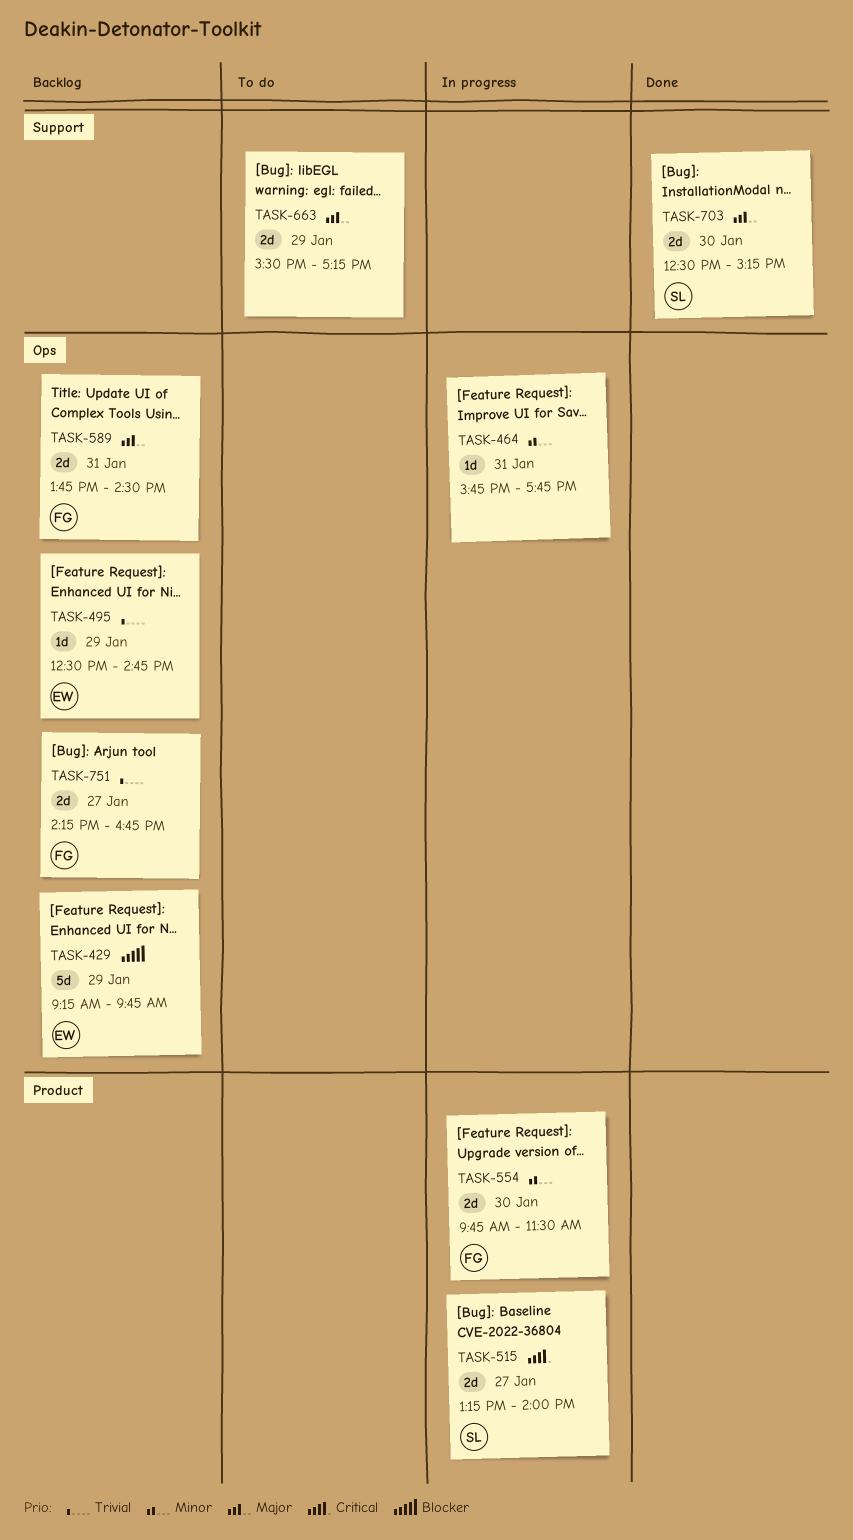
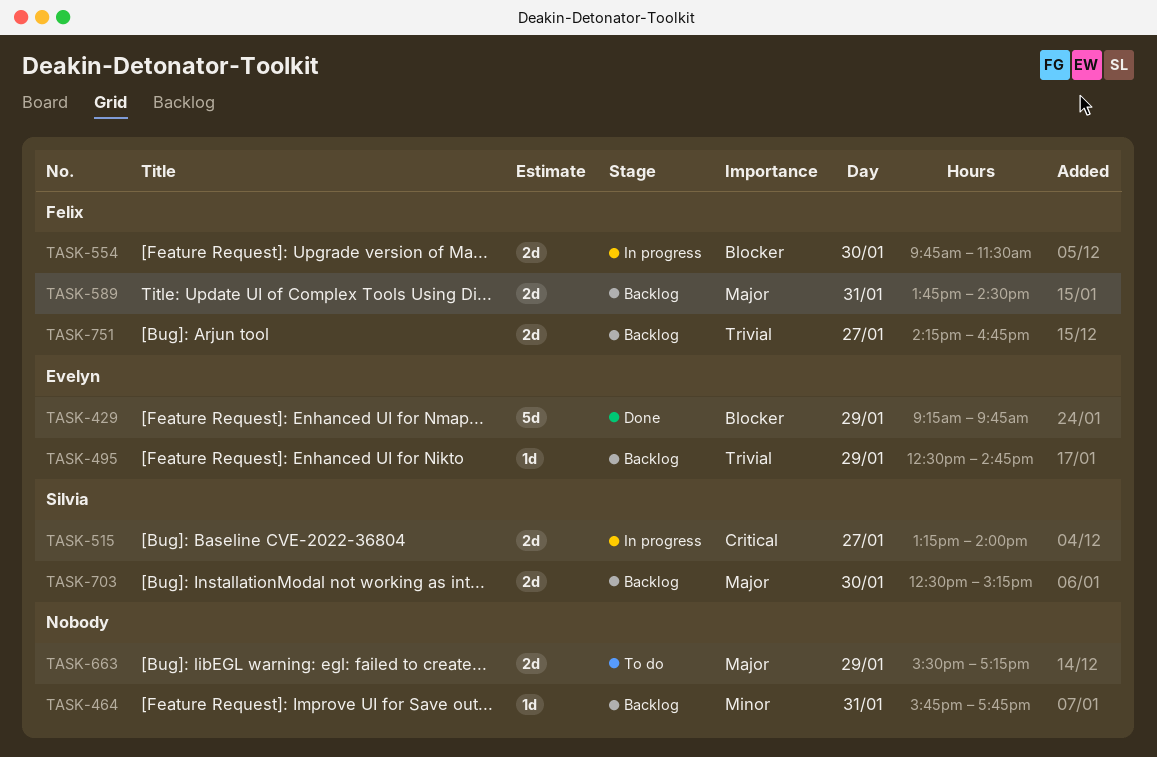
TASK-429, status: Backlog -> Done
TASK-464, status: In progress -> Backlog
TASK-554, priority: Minor -> Blocker
TASK-703, status: Done -> Backlog

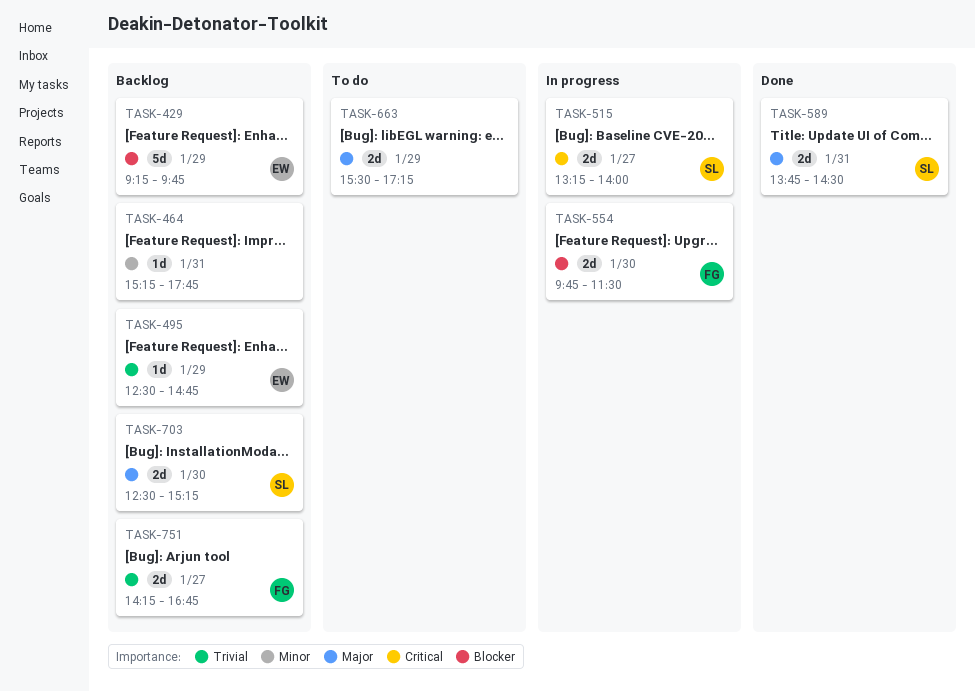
TASK-429, status: Done -> Backlog
TASK-464, begins: 15:45 -> 15:15
TASK-589, status: Backlog -> Done
TASK-589, owner: Felix -> Silvia

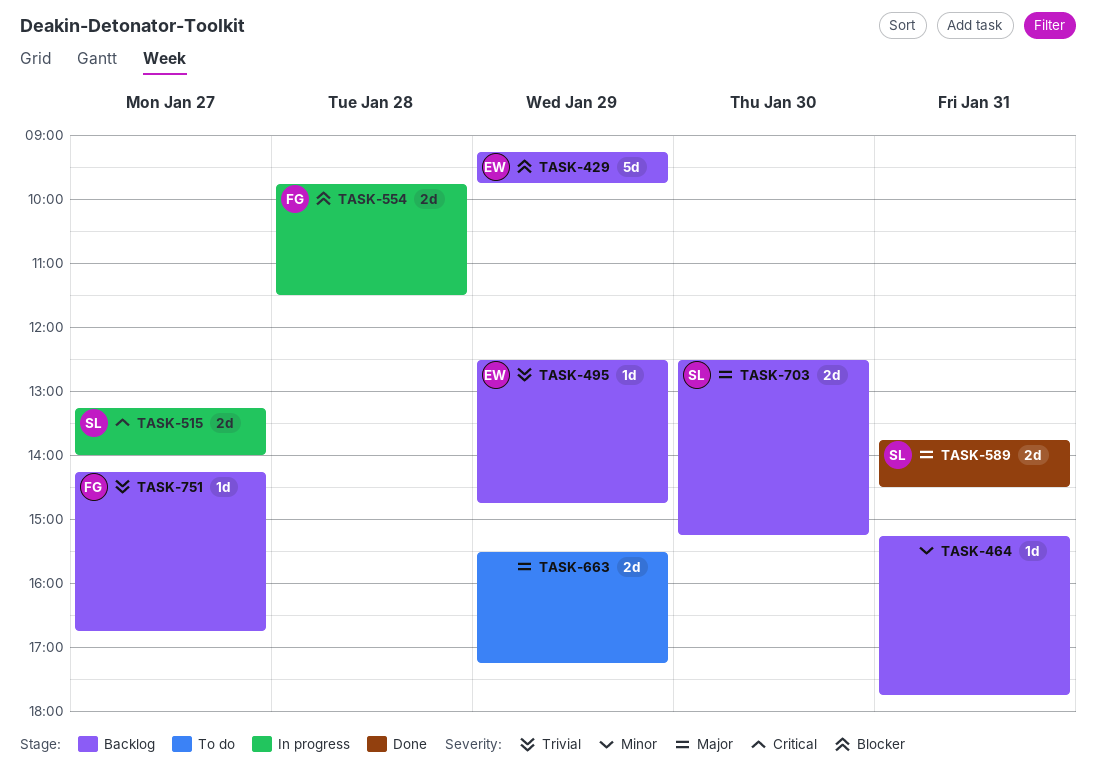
TASK-554, day: Jan 30 -> Jan 28
TASK-751, estimate: 2d -> 1d

